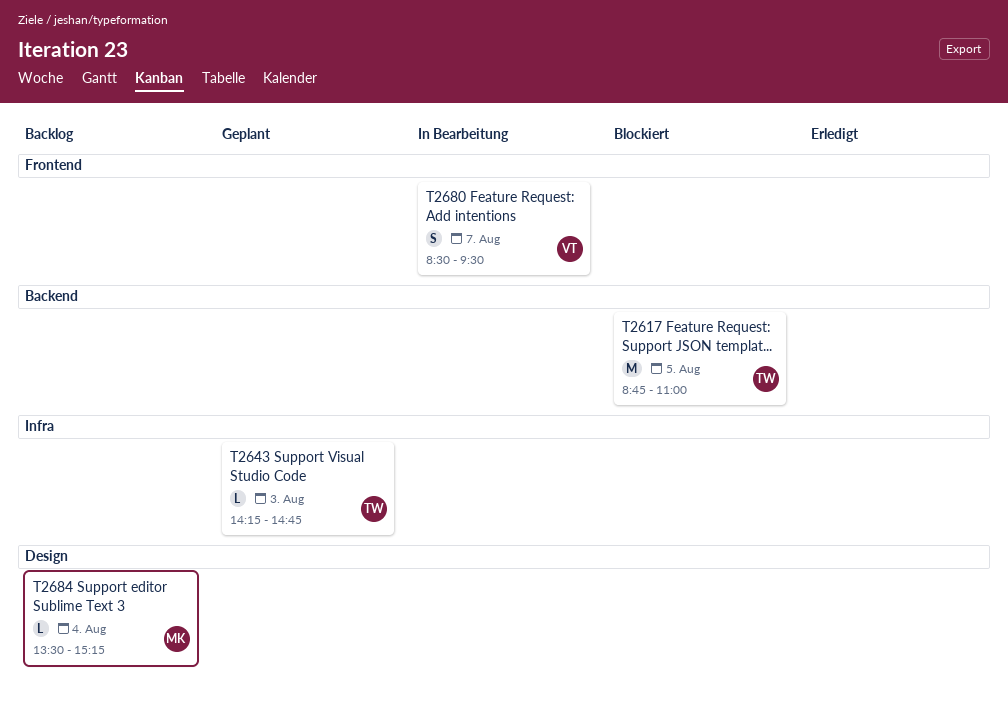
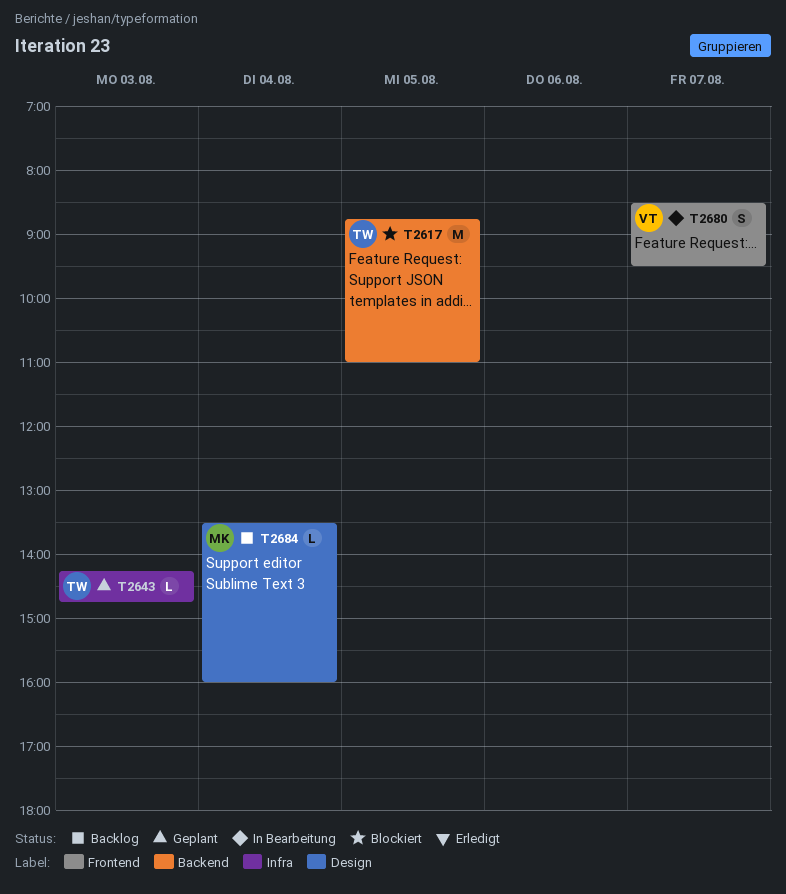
T2684, ends: 15:15 -> 16:00

